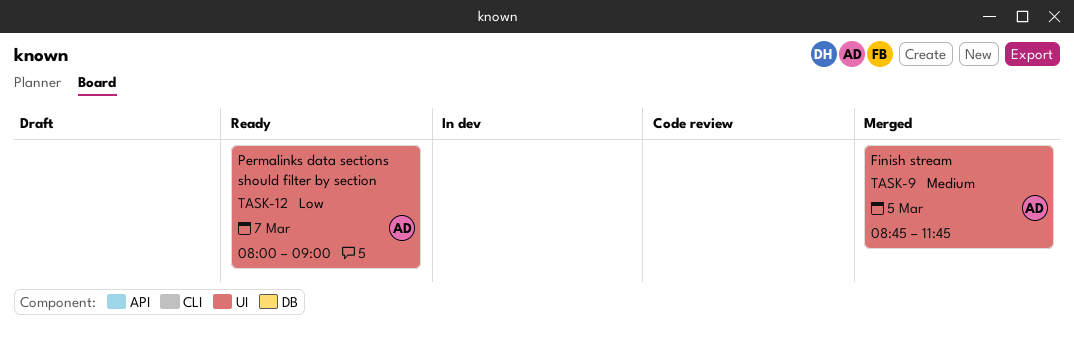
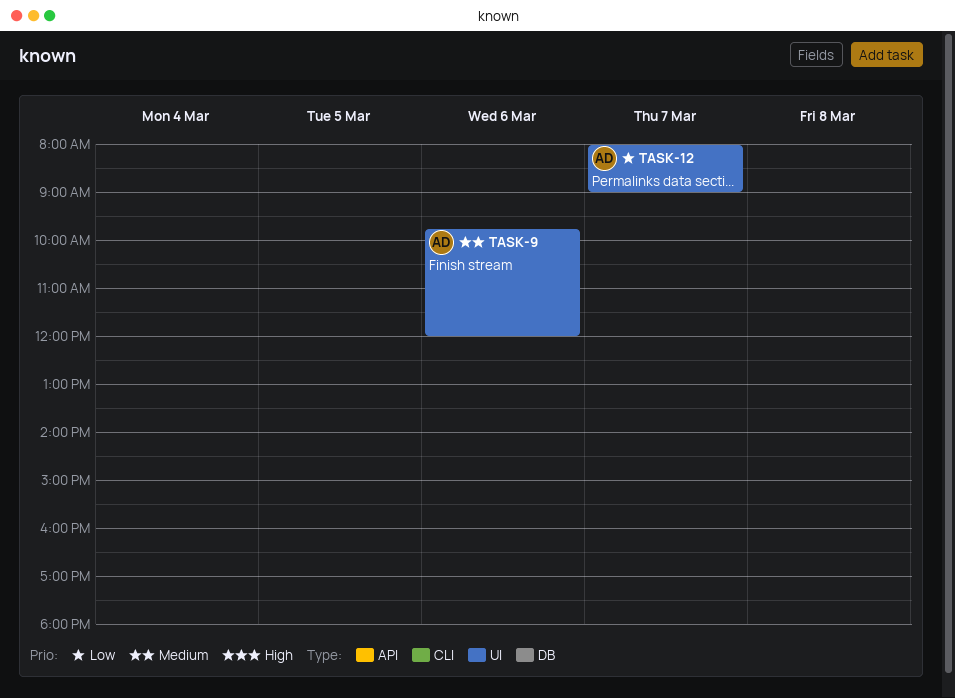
TASK-9, day: Mar 5 -> Mar 6
TASK-9, begins: 08:45 -> 09:45
TASK-9, ends: 11:45 -> 12:00

